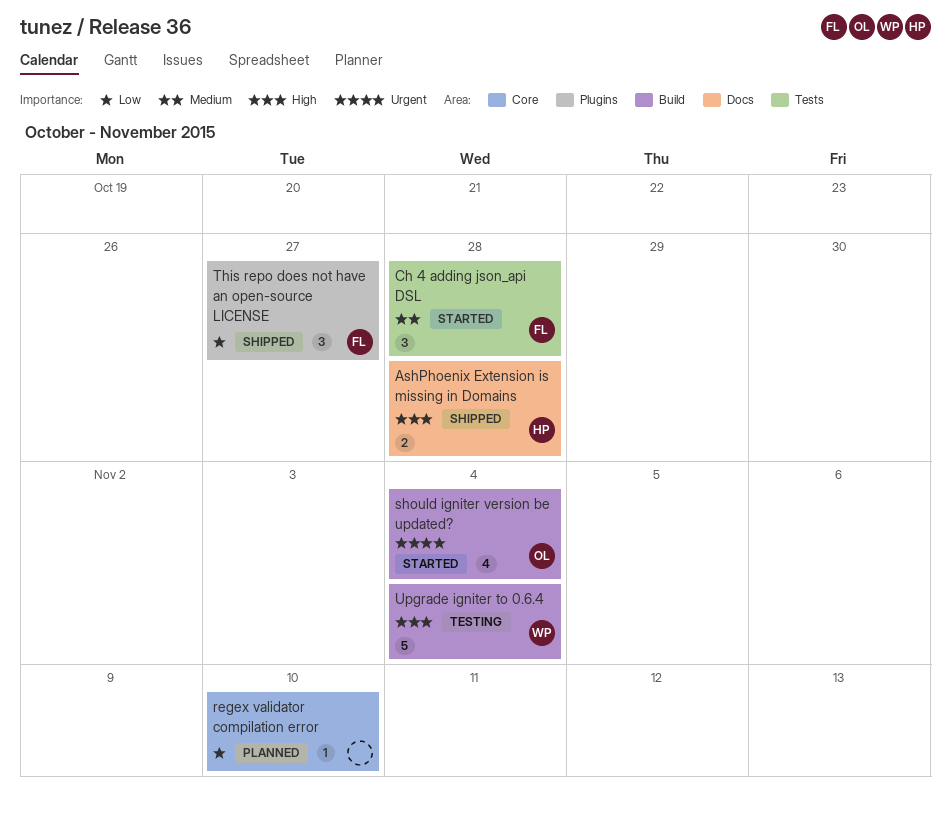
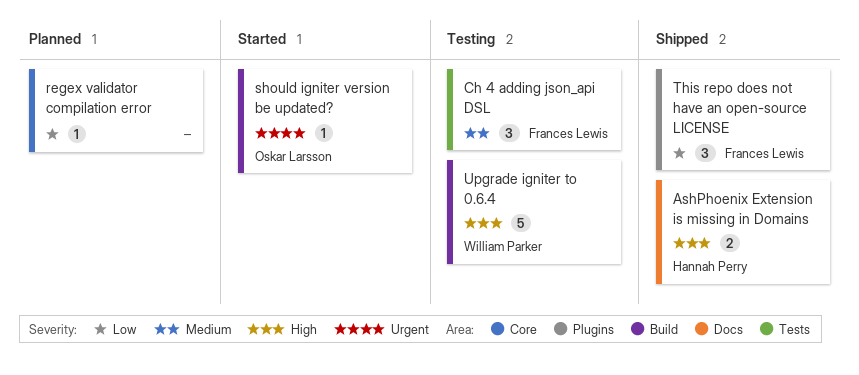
Ch 4 adding json_api DSL, status: Started -> Testing
should igniter version be updated?, estimate: 4 -> 1

